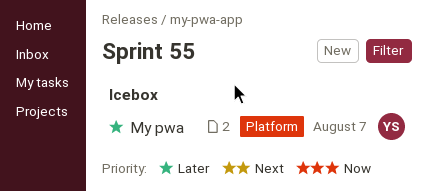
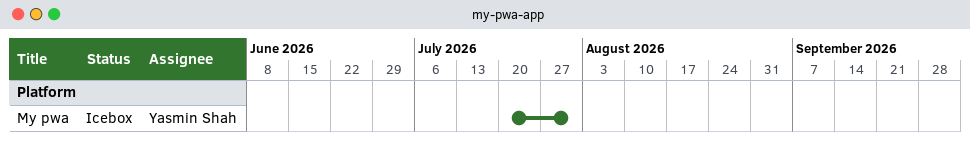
My pwa, due: Aug 7 -> Jul 31

